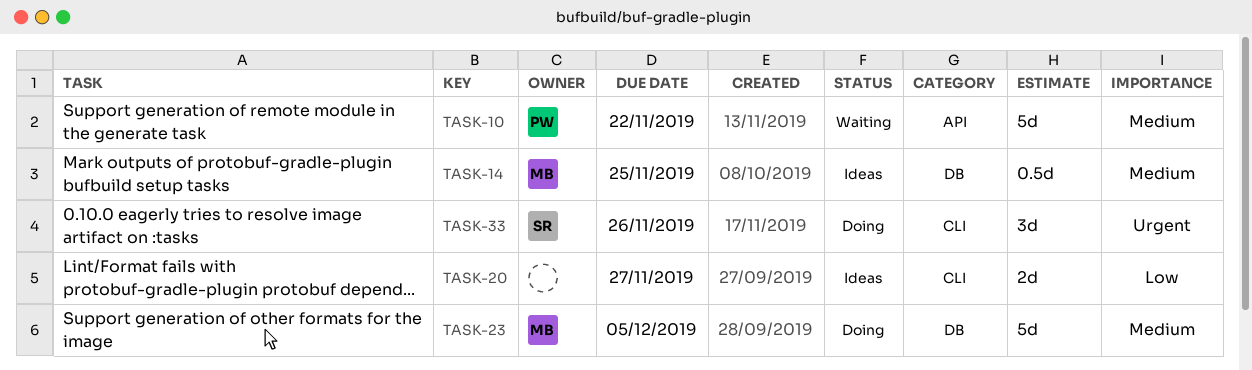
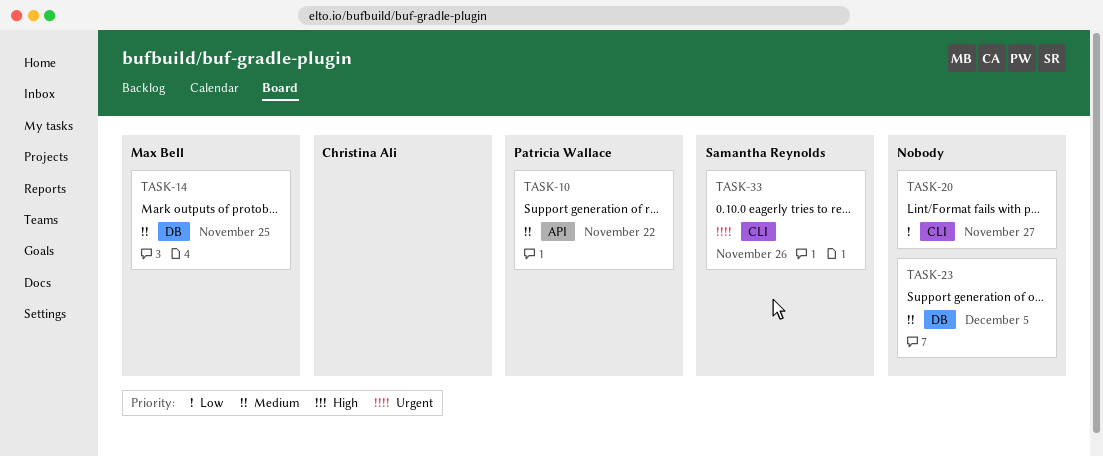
TASK-23, owner: Max Bell -> none

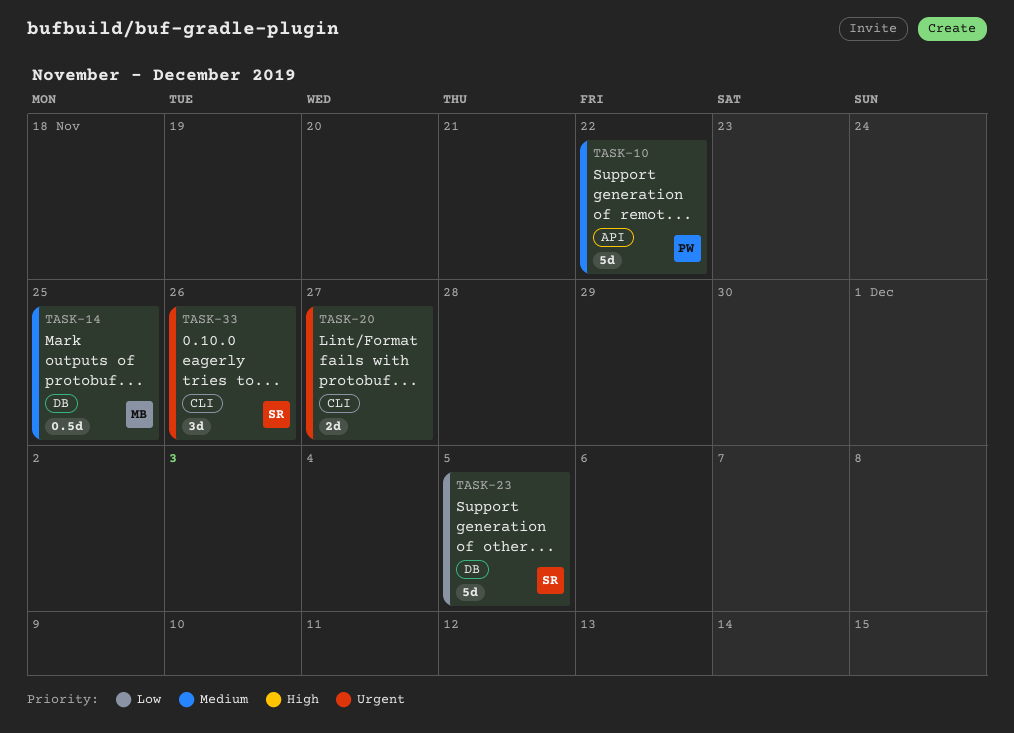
TASK-20, priority: Low -> Urgent
TASK-23, owner: none -> Samantha Reynolds
TASK-23, priority: Medium -> Low

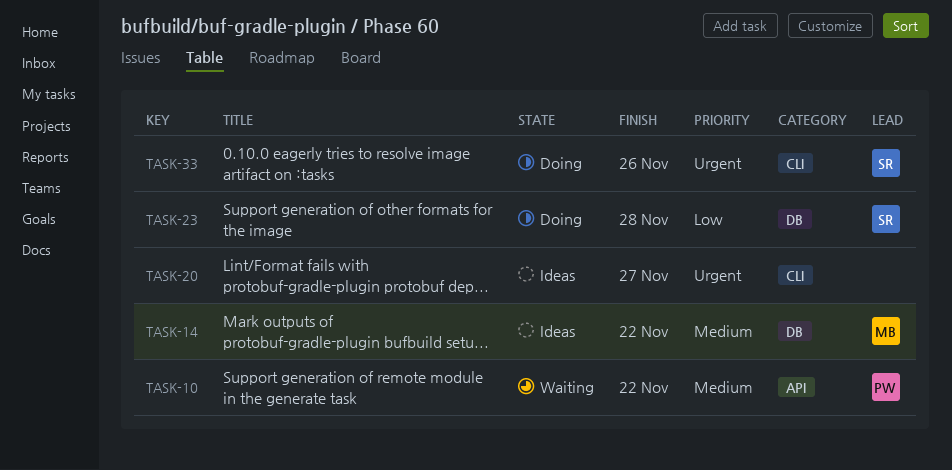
TASK-14, due: Nov 25 -> Nov 22
TASK-23, due: Dec 5 -> Nov 28

